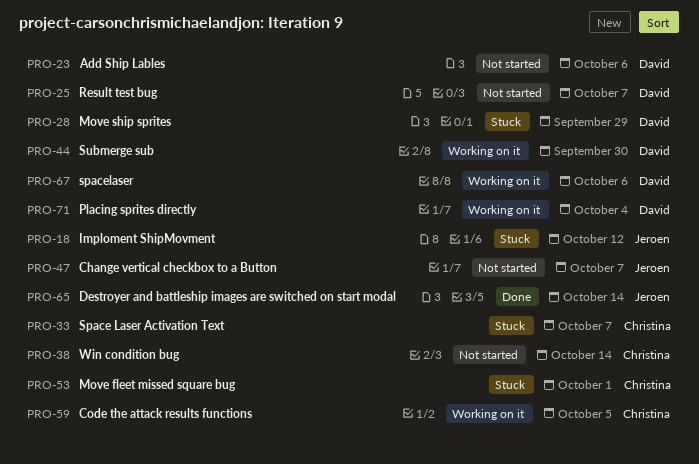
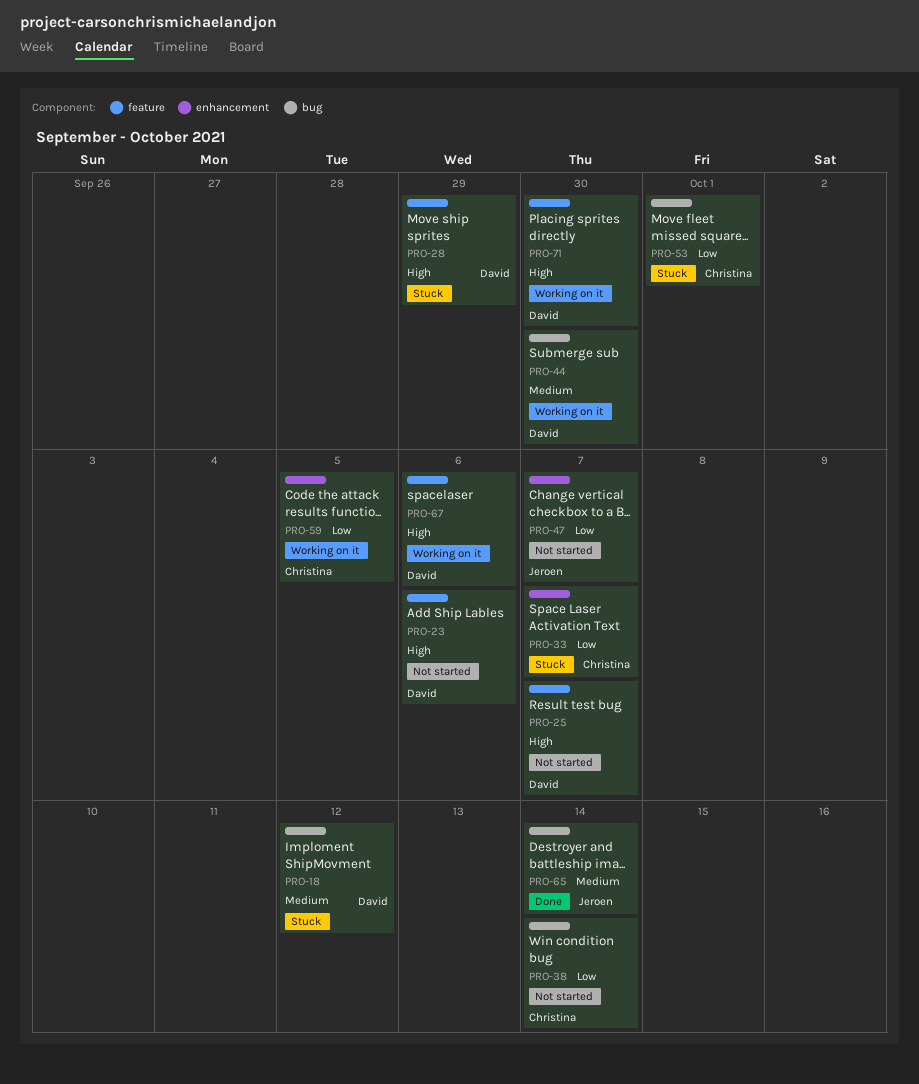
PRO-18, owner: Jeroen -> David
PRO-71, due: Oct 4 -> Sep 30

